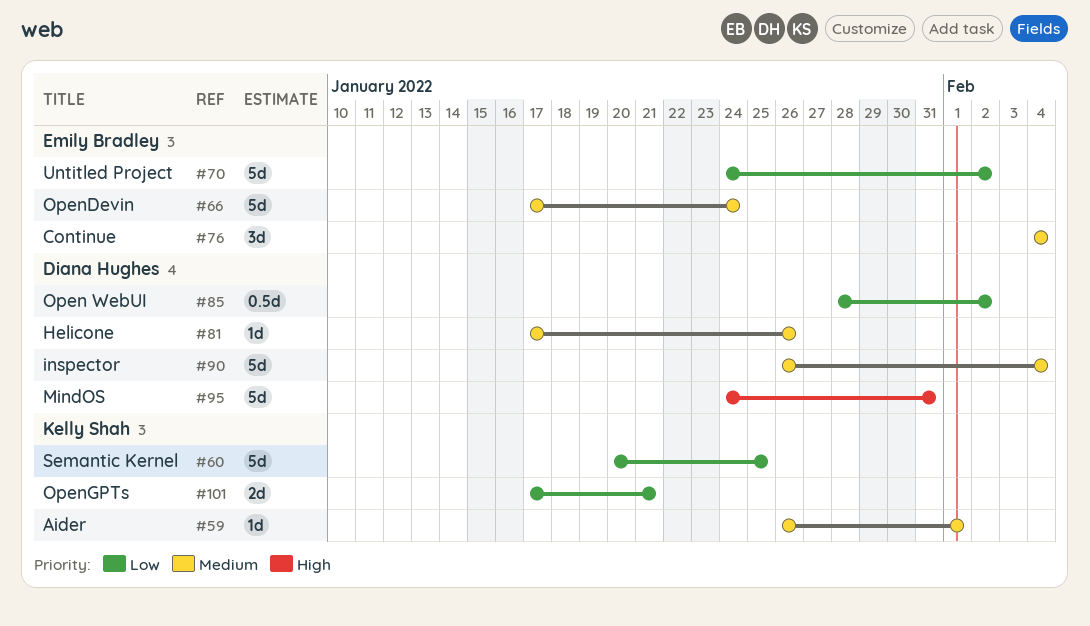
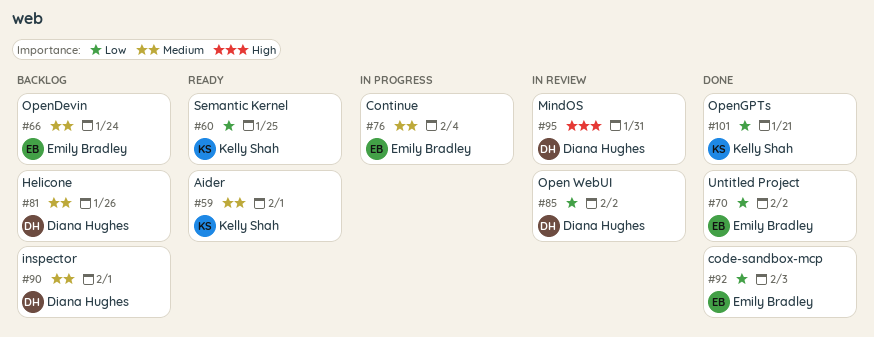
#90, due: Feb 4 -> Feb 1
#92: none -> present

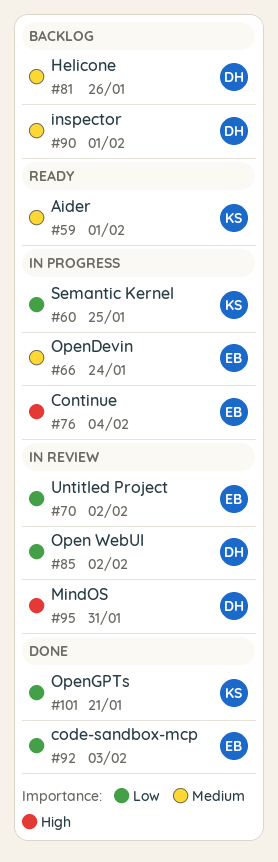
#60, status: Ready -> In progress
#66, status: Backlog -> In progress
#70, status: Done -> In review
#76, priority: Medium -> High

